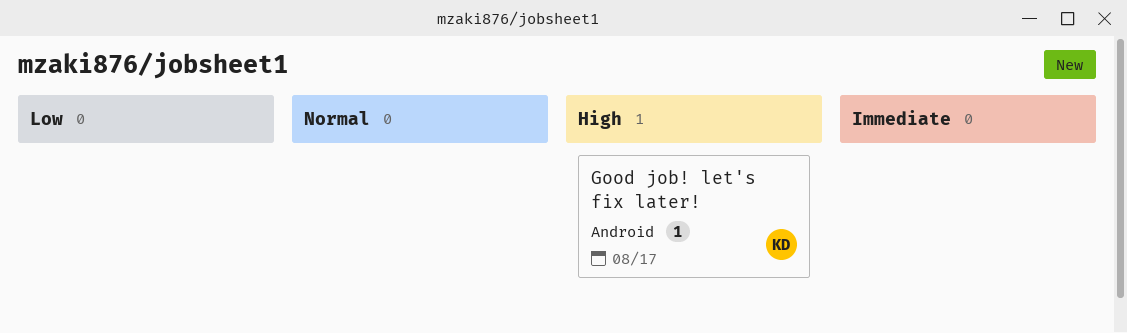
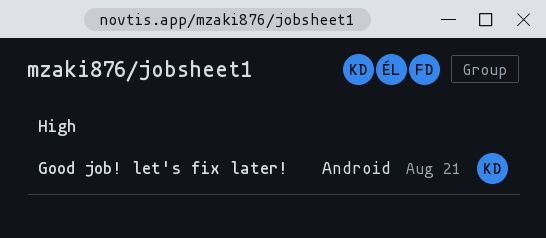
Good job! let's fix later!, day: Aug 17 -> Aug 21

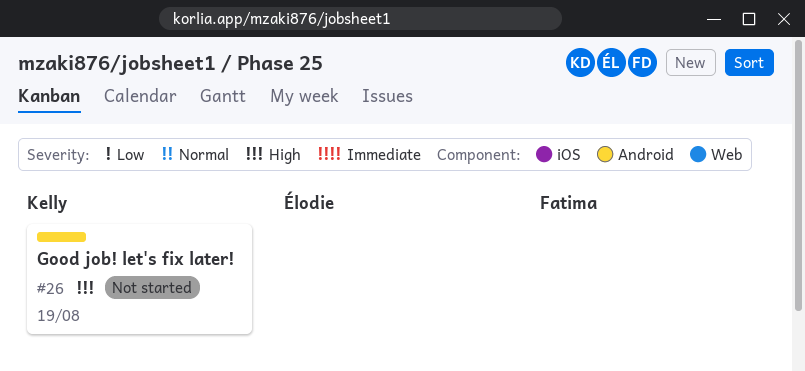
Good job! let's fix later!, day: Aug 21 -> Aug 19

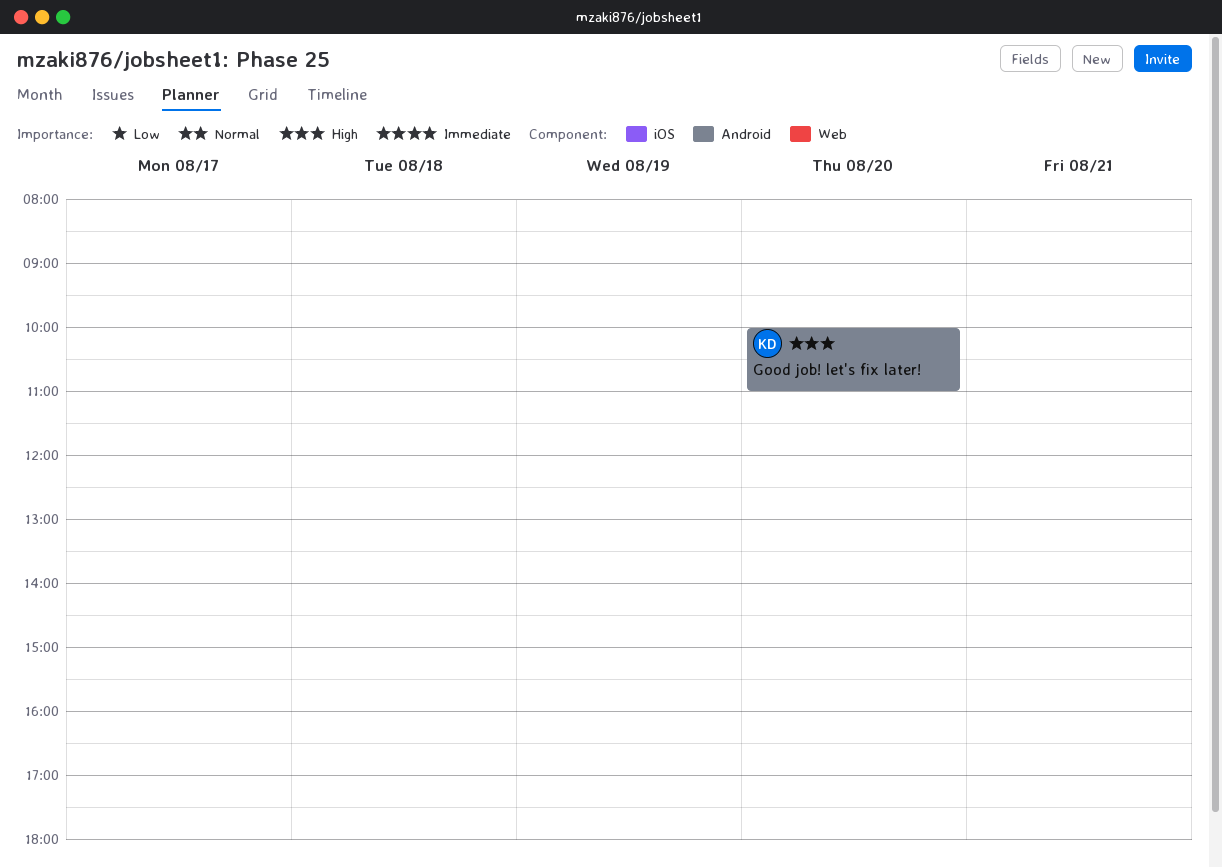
Good job! let's fix later!, day: Aug 19 -> Aug 20

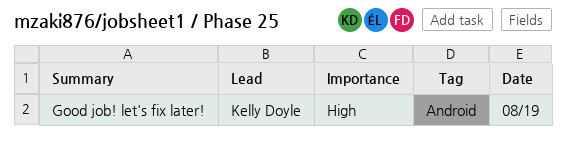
Good job! let's fix later!, day: Aug 20 -> Aug 19

